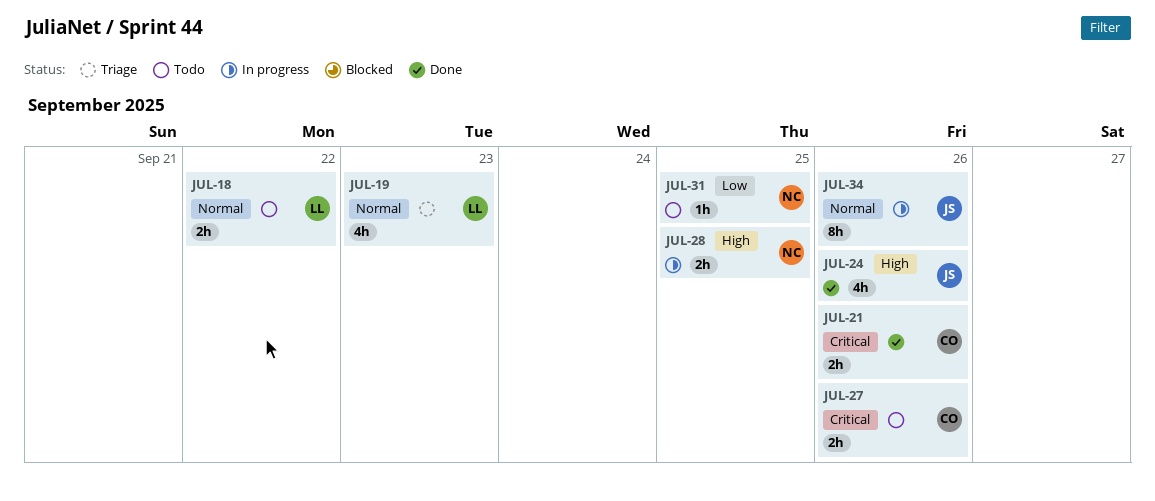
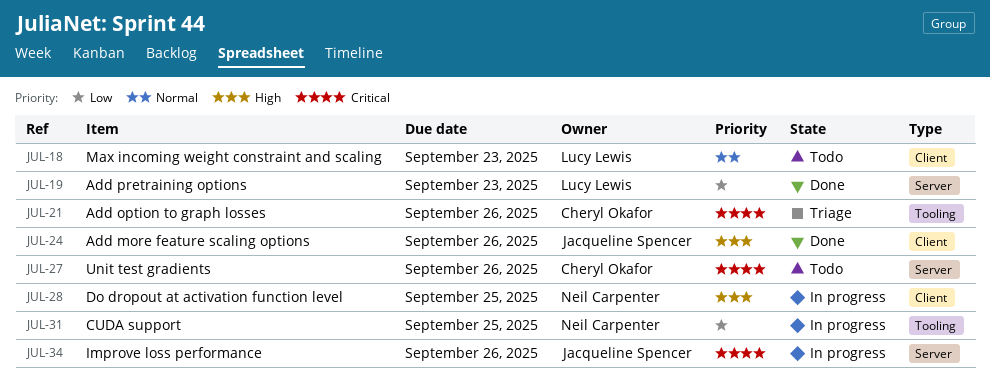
JUL-18, due: Sep 22 -> Sep 23
JUL-19, status: Triage -> Done
JUL-19, priority: Normal -> Low
JUL-21, status: Done -> Triage
JUL-31, status: Todo -> In progress
JUL-34, priority: Normal -> Critical

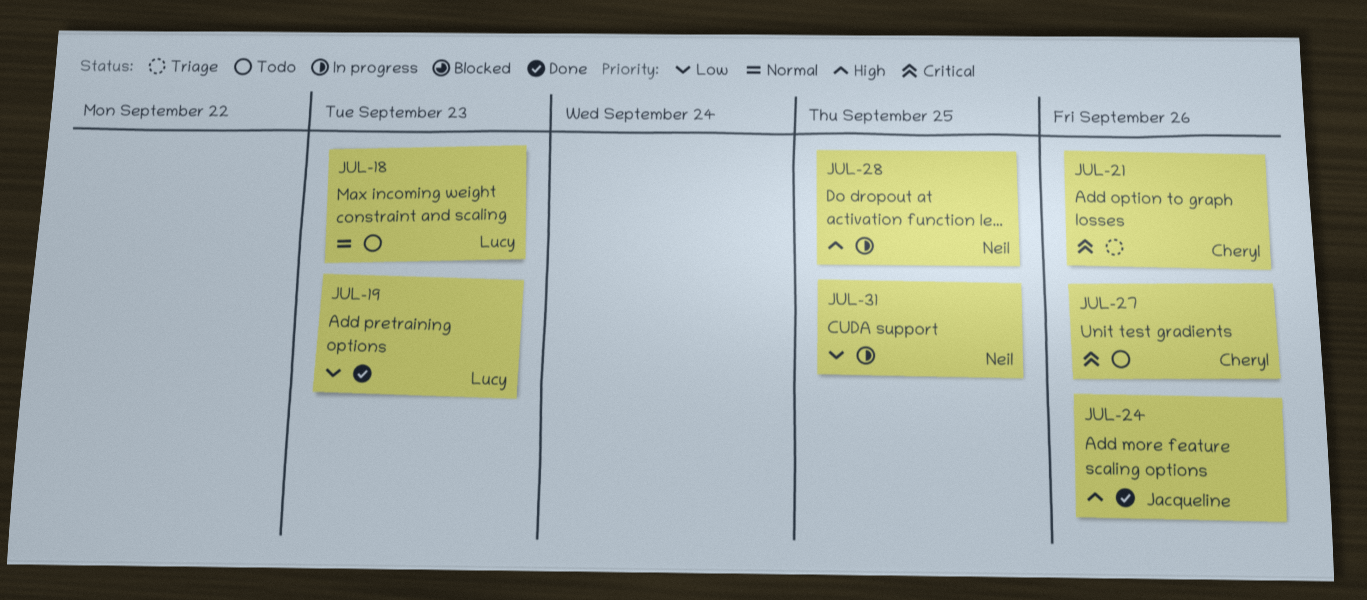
JUL-34: present -> none

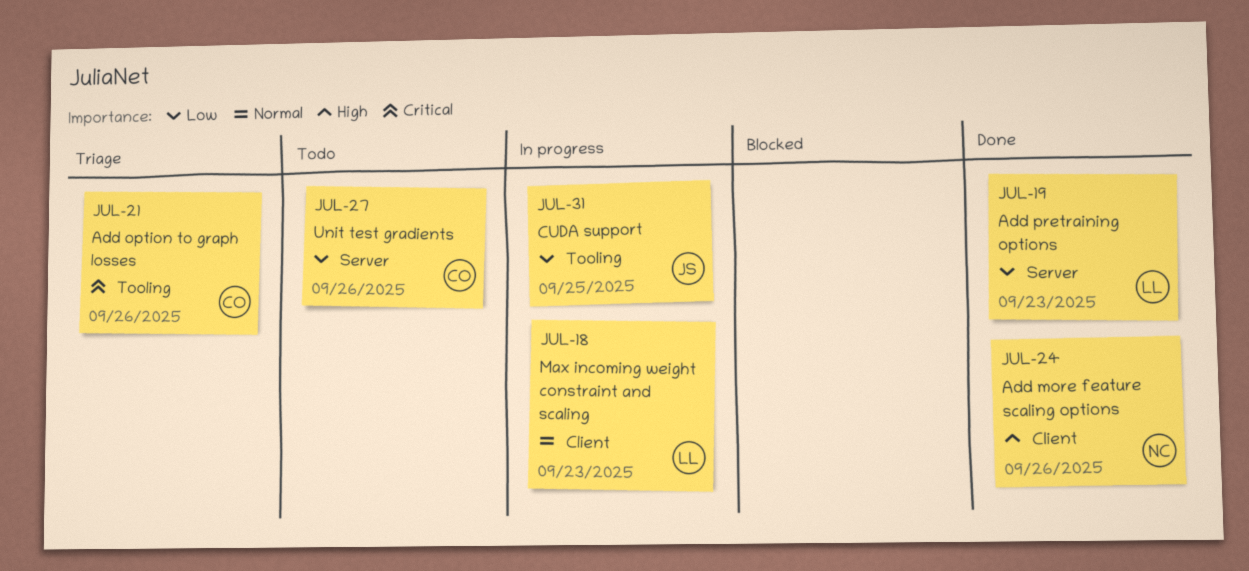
JUL-18, status: Todo -> In progress
JUL-24, owner: Jacqueline -> Neil
JUL-27, priority: Critical -> Low
JUL-28: present -> none
JUL-31, owner: Neil -> Jacqueline

